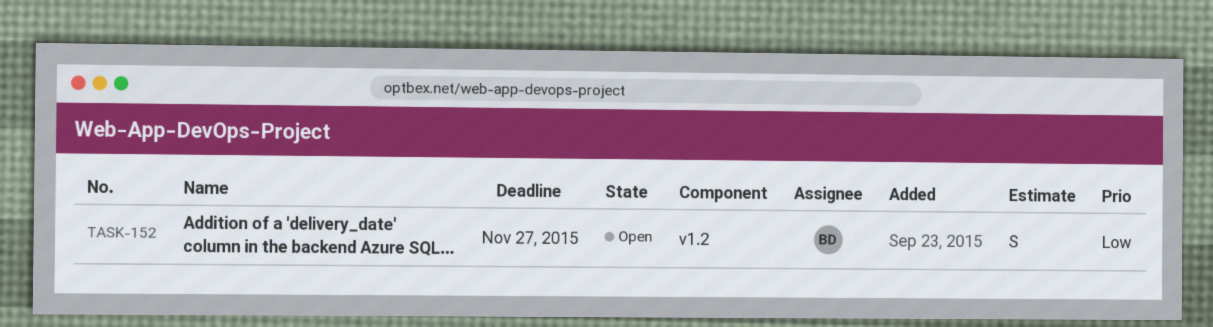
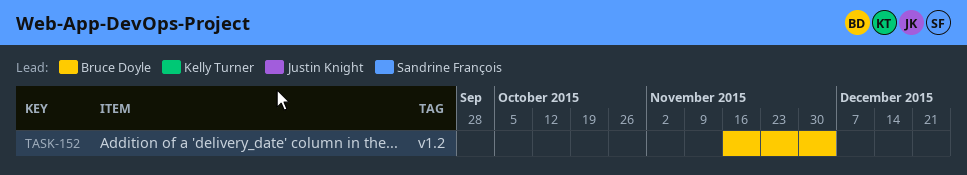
TASK-152, due: Nov 27 -> Dec 4

